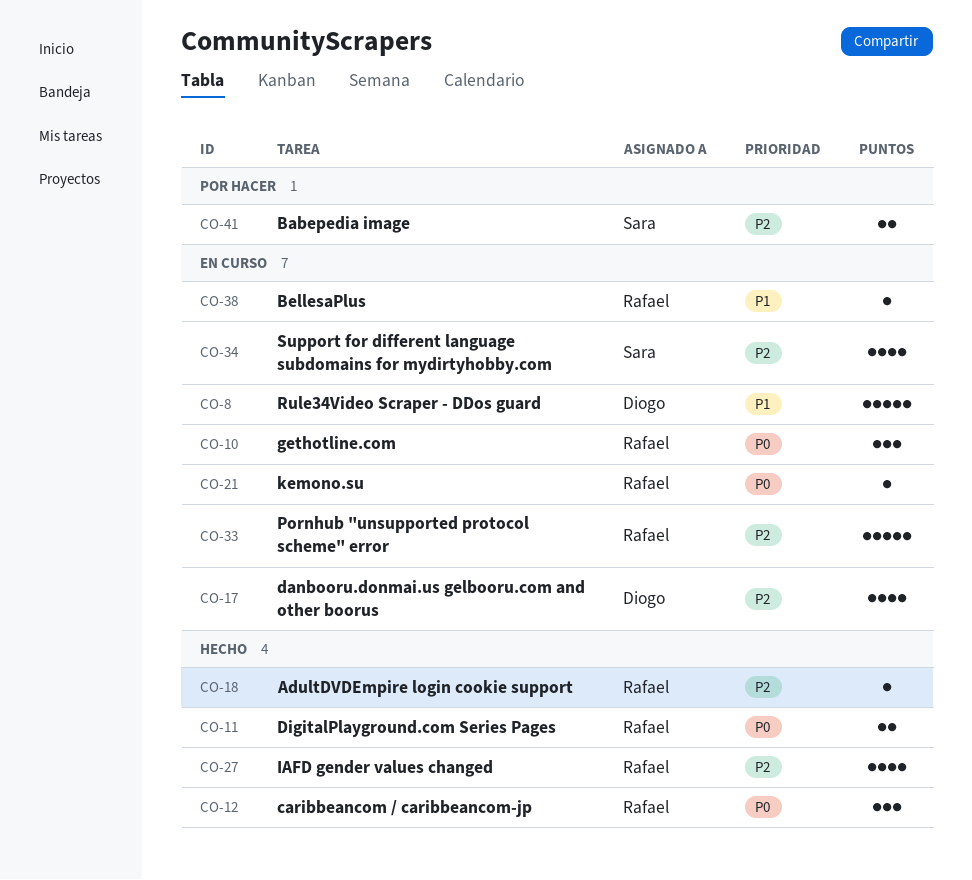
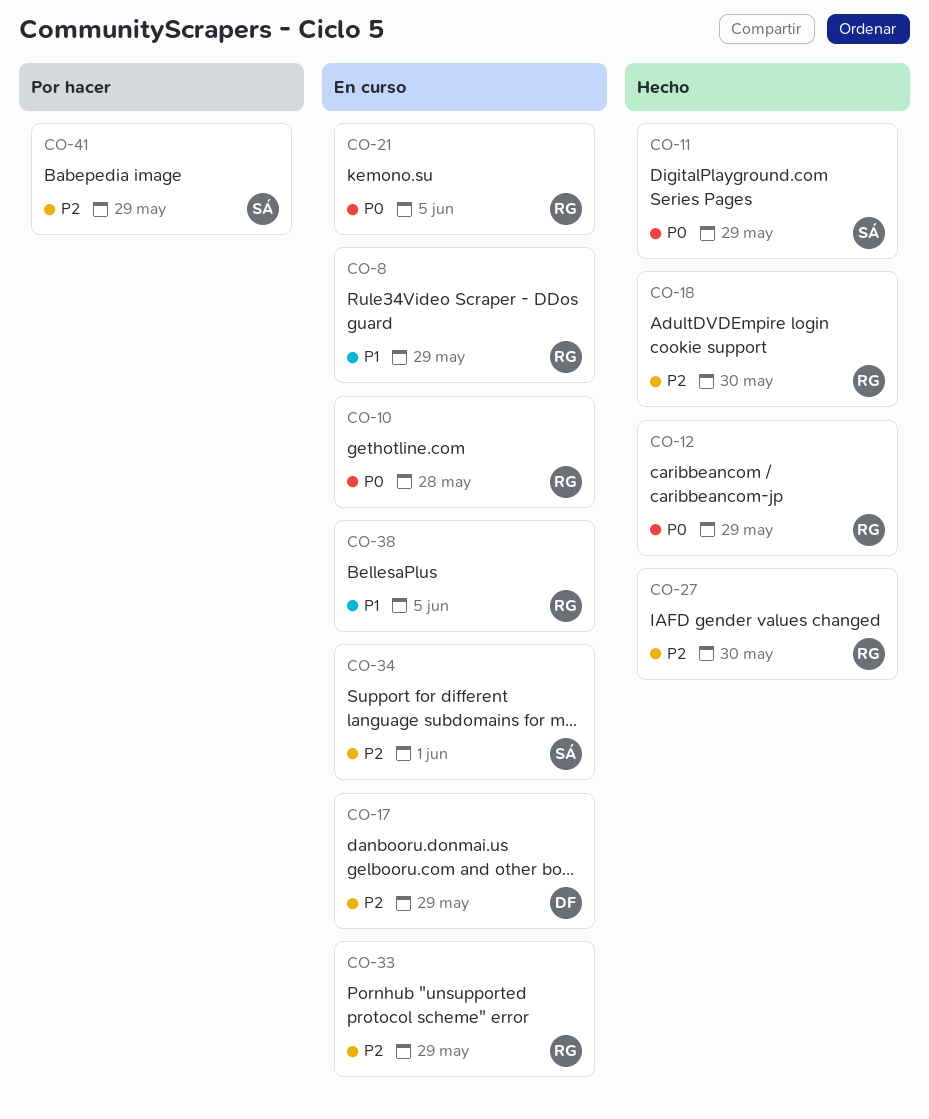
CO-8, owner: Diogo -> Rafael
CO-11, owner: Rafael -> Sara

